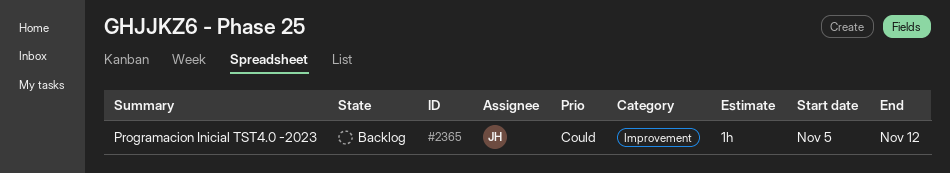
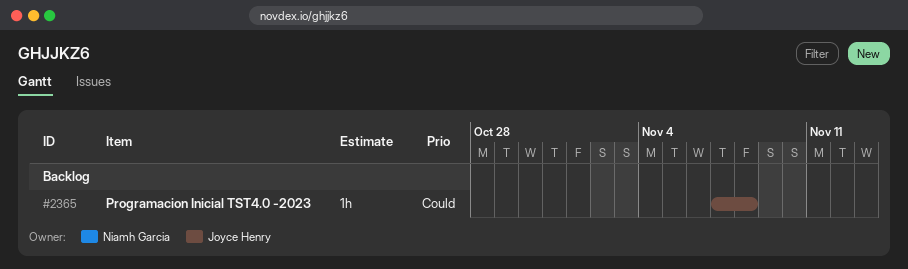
#2365, start: Nov 5 -> Nov 7
#2365, due: Nov 12 -> Nov 8

